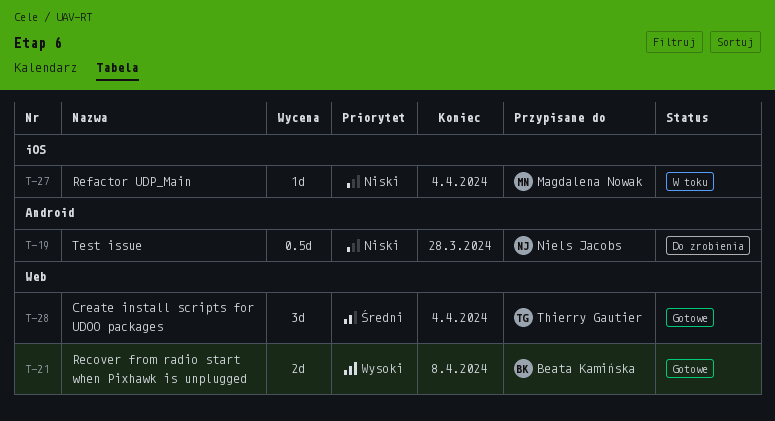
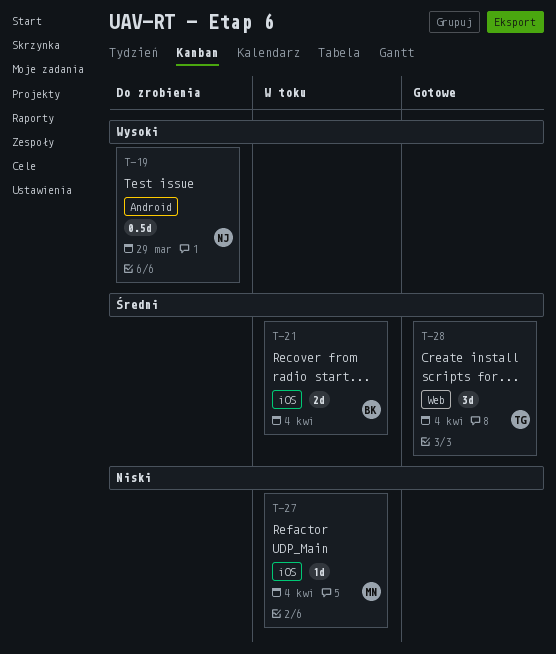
T-19, priority: Niski -> Wysoki
T-19, due: Mar 28 -> Mar 29
T-21, status: Gotowe -> W toku
T-21, priority: Wysoki -> Średni
T-21, label: Web -> iOS
T-21, due: Apr 8 -> Apr 4

